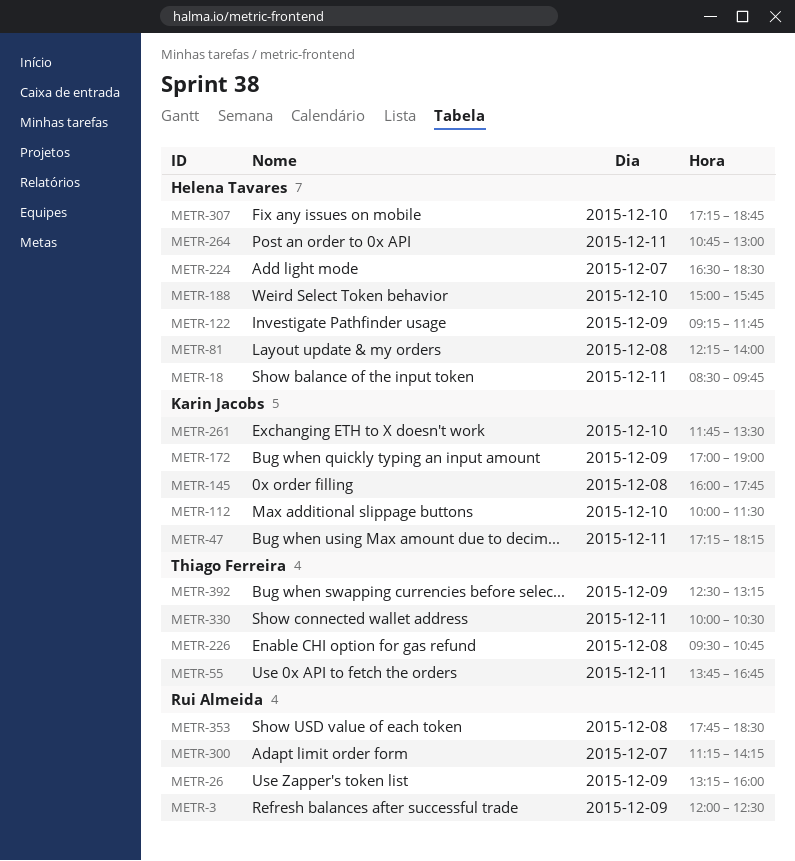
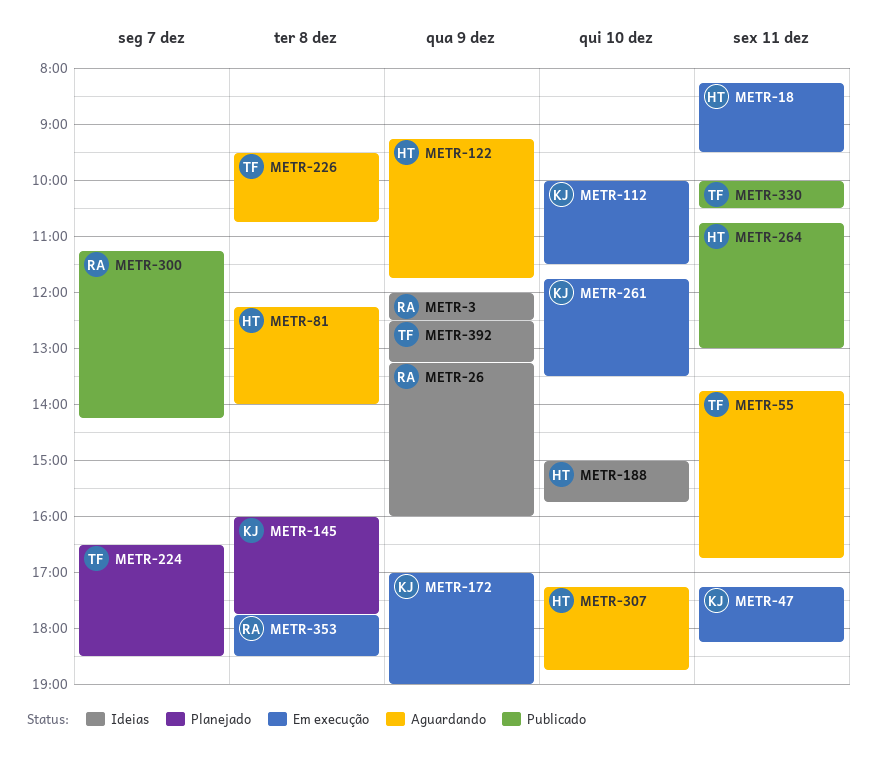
METR-18, begins: 08:30 -> 08:15
METR-18, ends: 09:45 -> 09:30
METR-224, owner: Helena Tavares -> Thiago Ferreira

